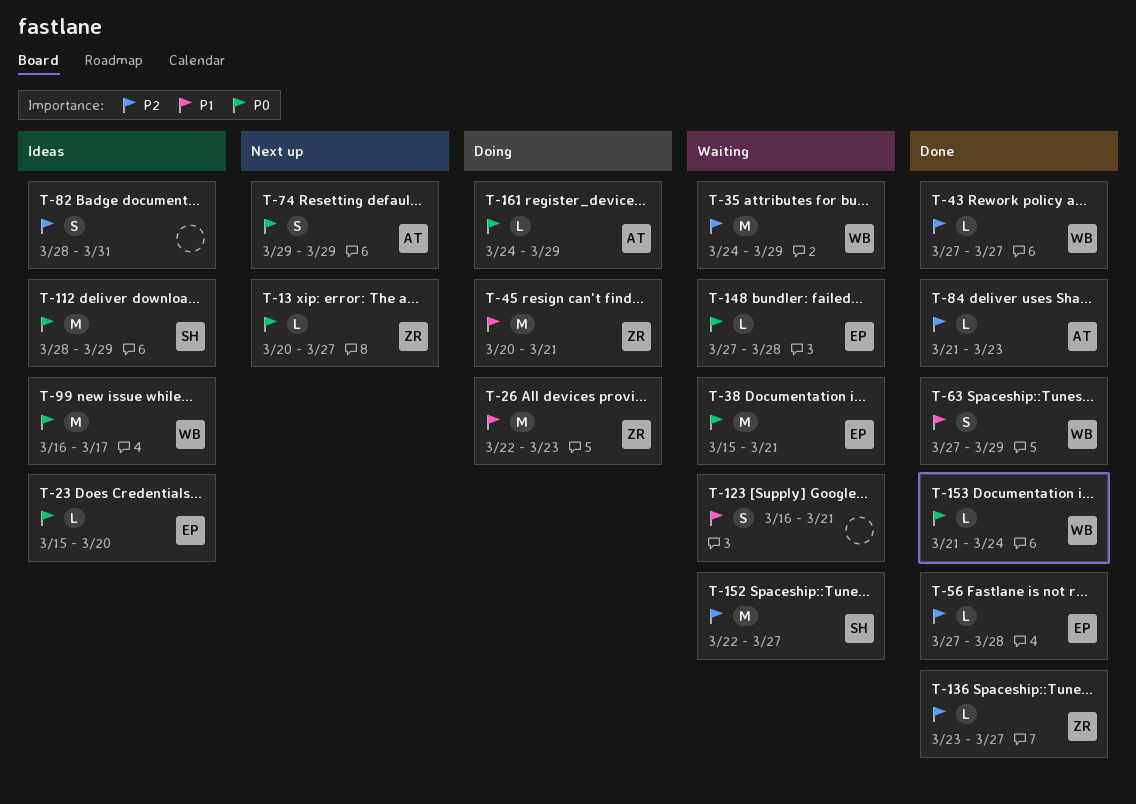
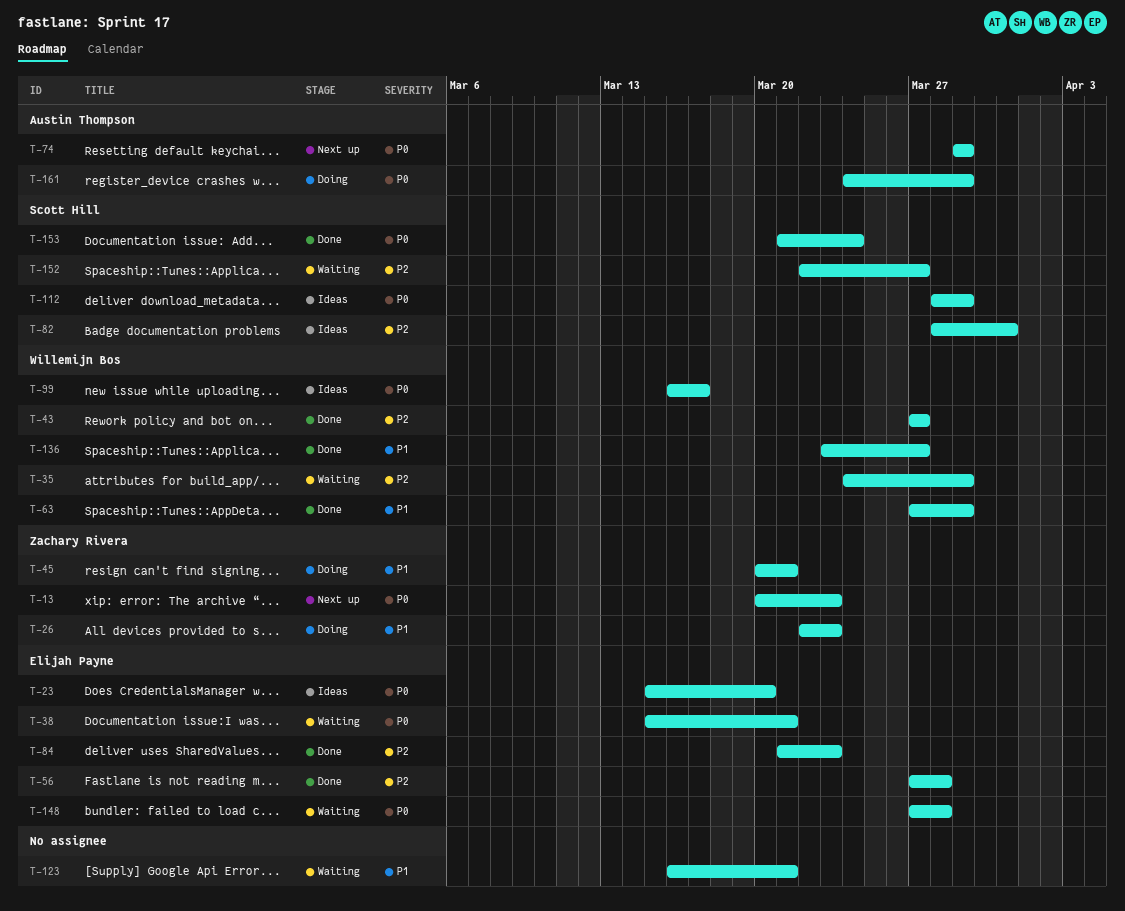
T-13, due: Mar 27 -> Mar 23
T-82, owner: none -> Scott Hill
T-84, owner: Austin Thompson -> Elijah Payne
T-136, owner: Zachary Rivera -> Willemijn Bos
T-136, priority: P2 -> P1
T-153, owner: Willemijn Bos -> Scott Hill

